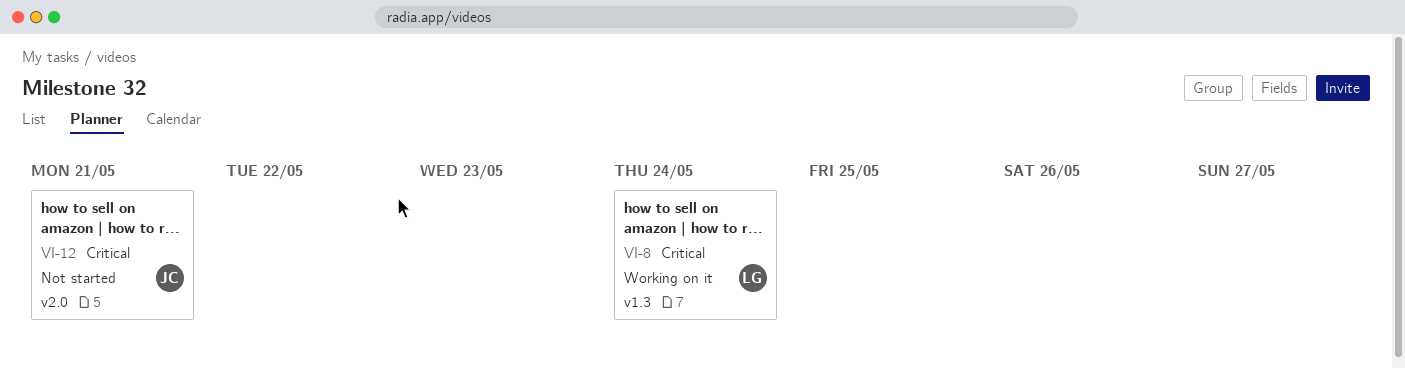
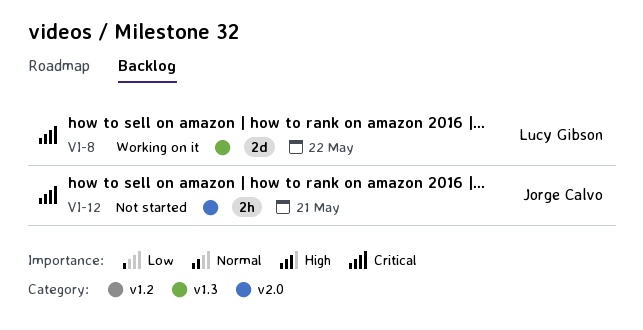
VI-8, due: May 24 -> May 22

